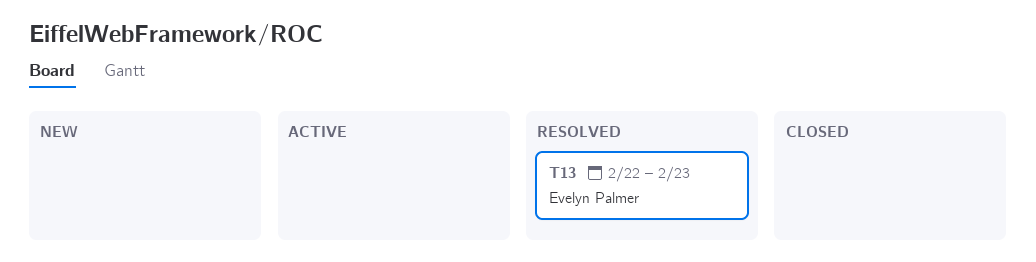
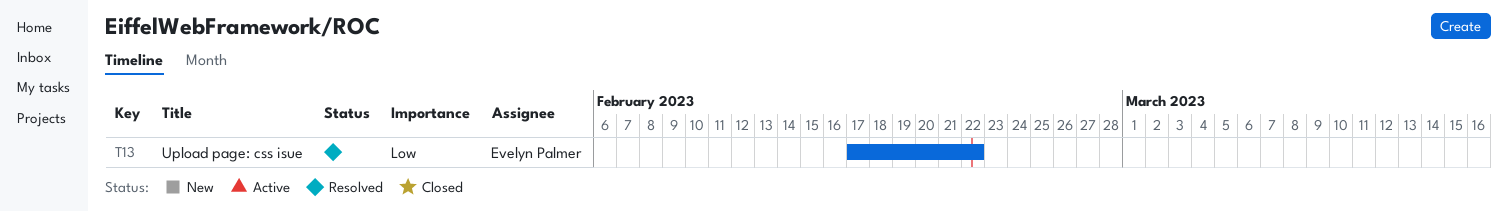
T13, start: Feb 22 -> Feb 17
T13, due: Feb 23 -> Feb 22

